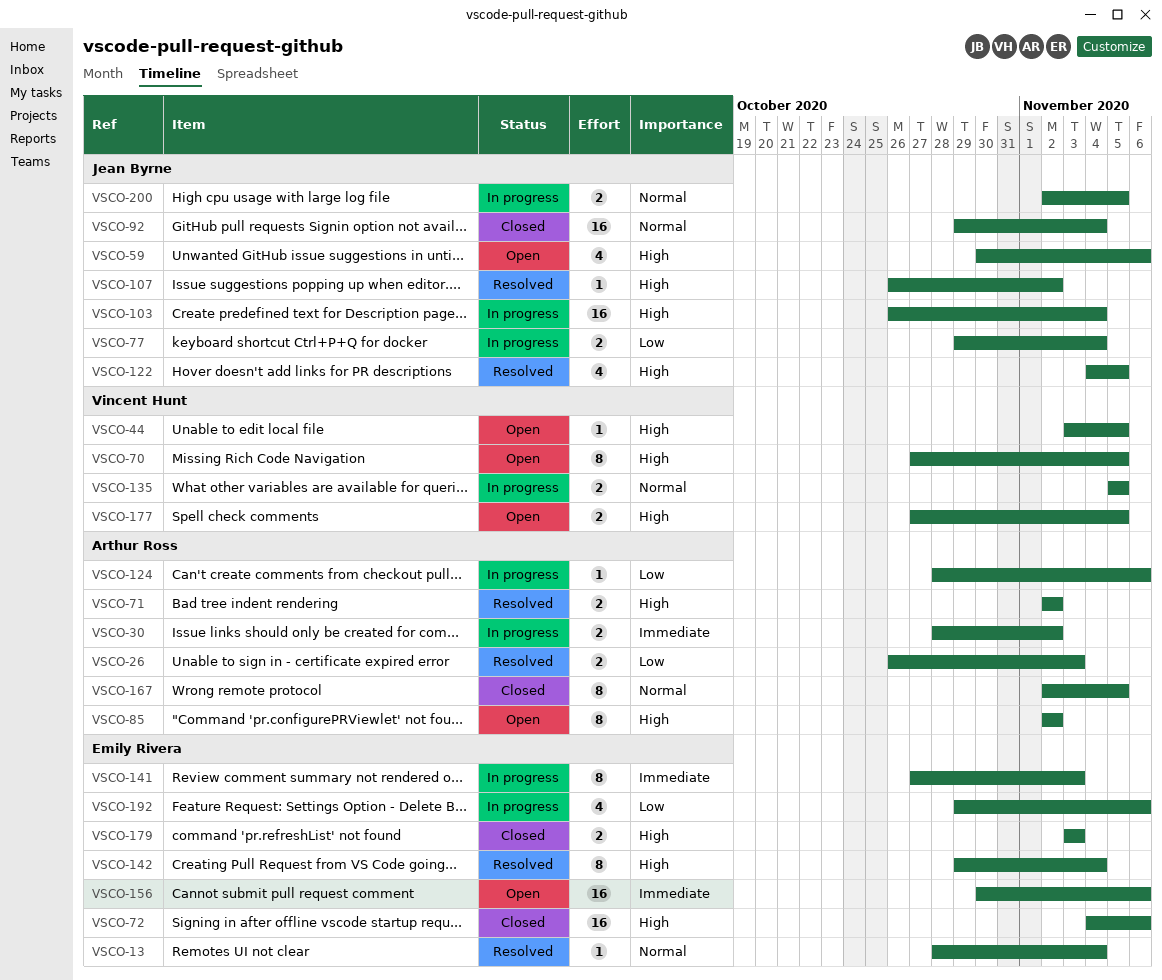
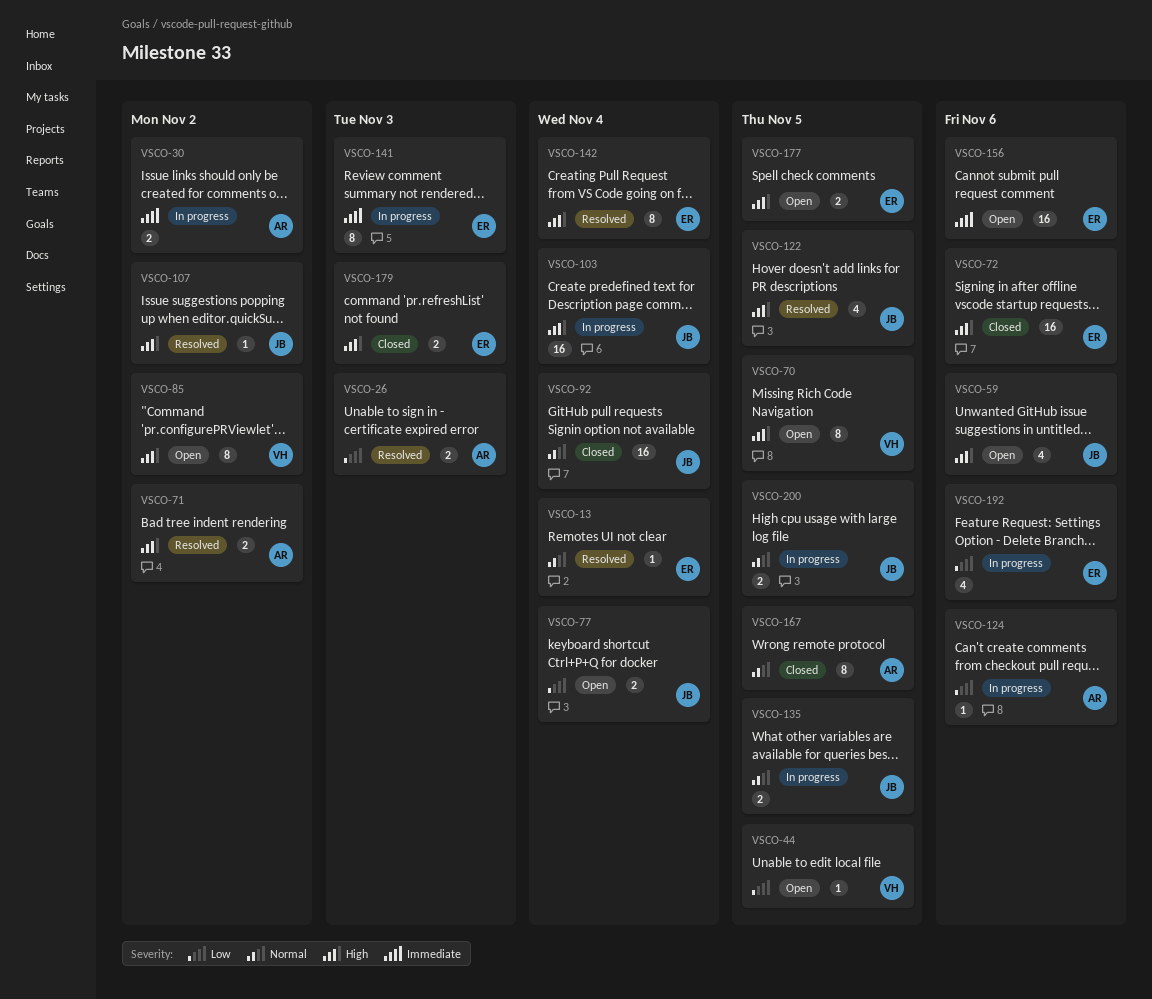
VSCO-44, priority: High -> Low
VSCO-77, status: In progress -> Open
VSCO-85, owner: Arthur Ross -> Vincent Hunt
VSCO-135, owner: Vincent Hunt -> Jean Byrne
VSCO-177, owner: Vincent Hunt -> Emily Rivera

